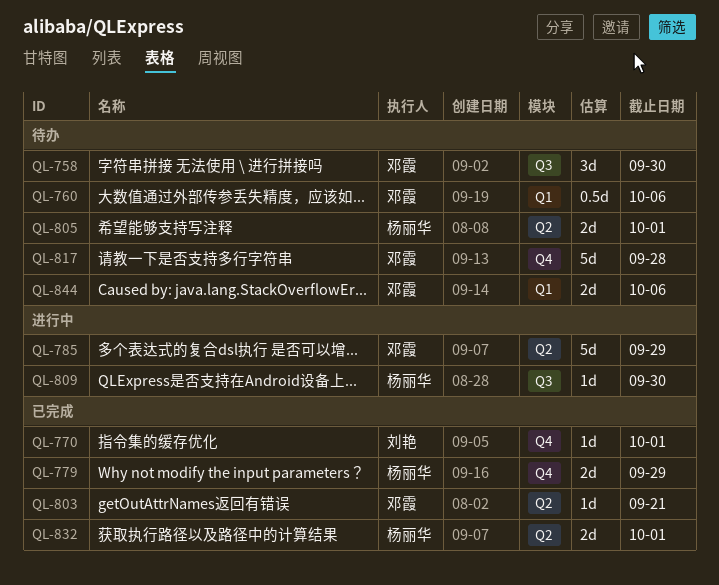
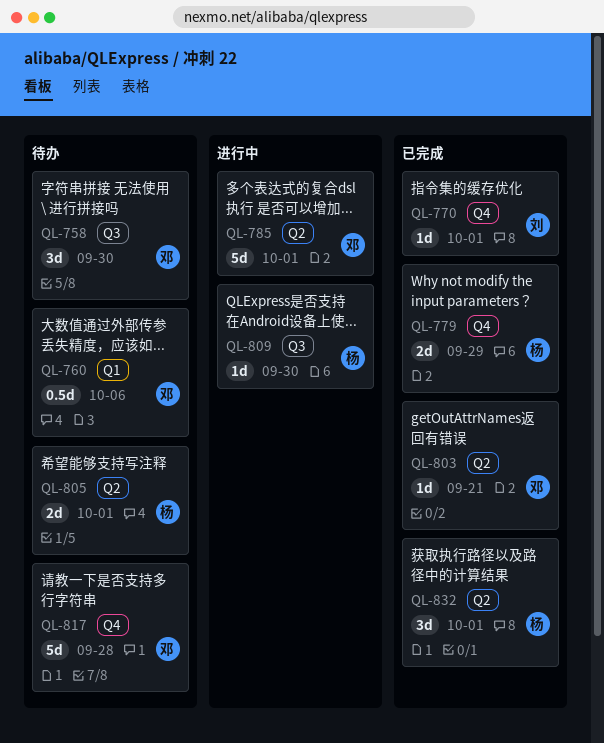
QL-785, due: Sep 29 -> Oct 1
QL-832, estimate: 2d -> 3d
QL-844: present -> none

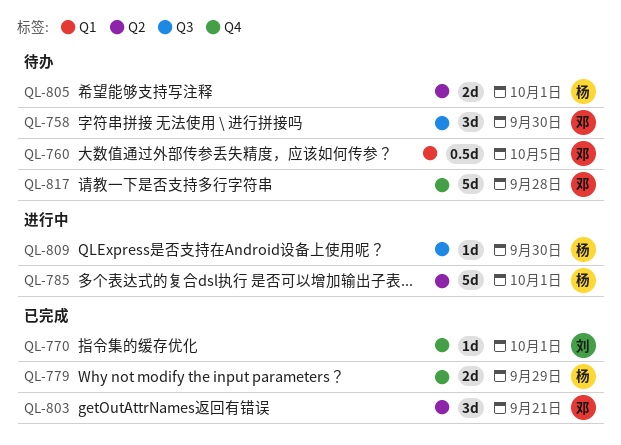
QL-760, due: Oct 6 -> Oct 5
QL-785, owner: 邓 -> 杨
QL-803, estimate: 1d -> 3d
QL-832: present -> none

